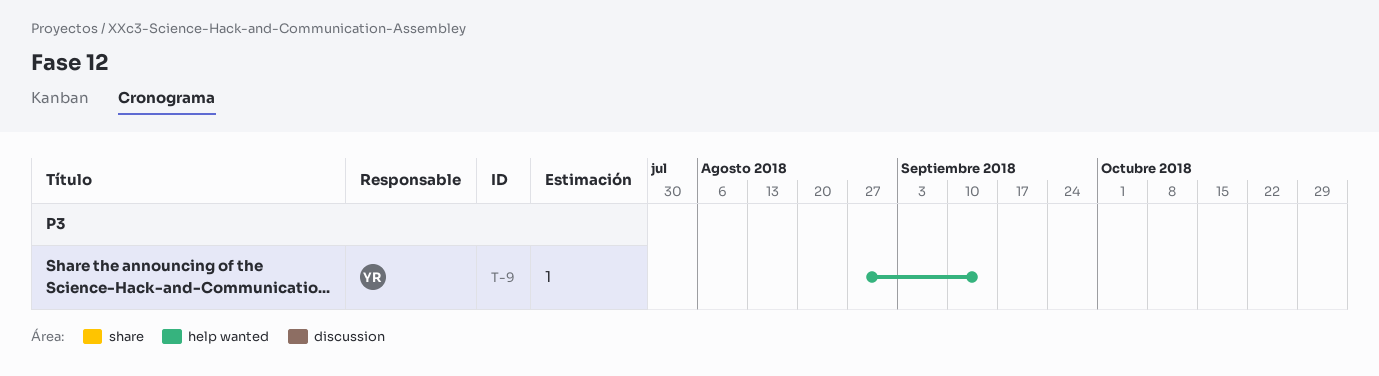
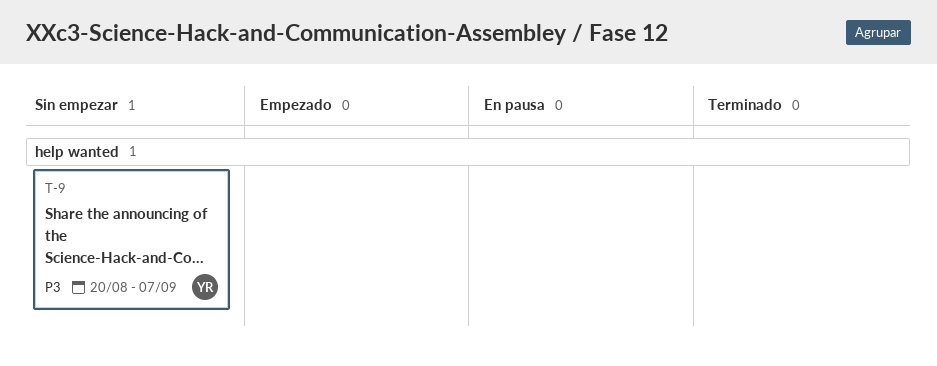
T-9, start: Aug 27 -> Aug 20
T-9, due: Sep 14 -> Sep 7

